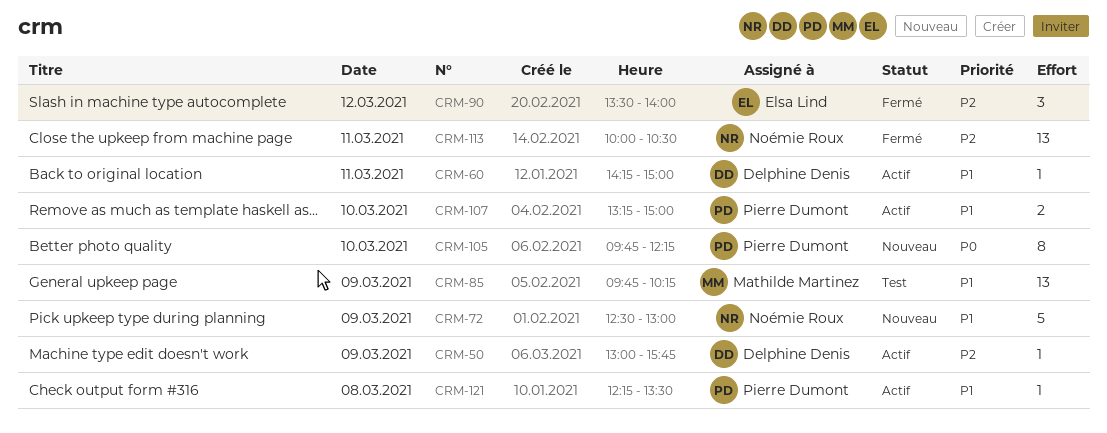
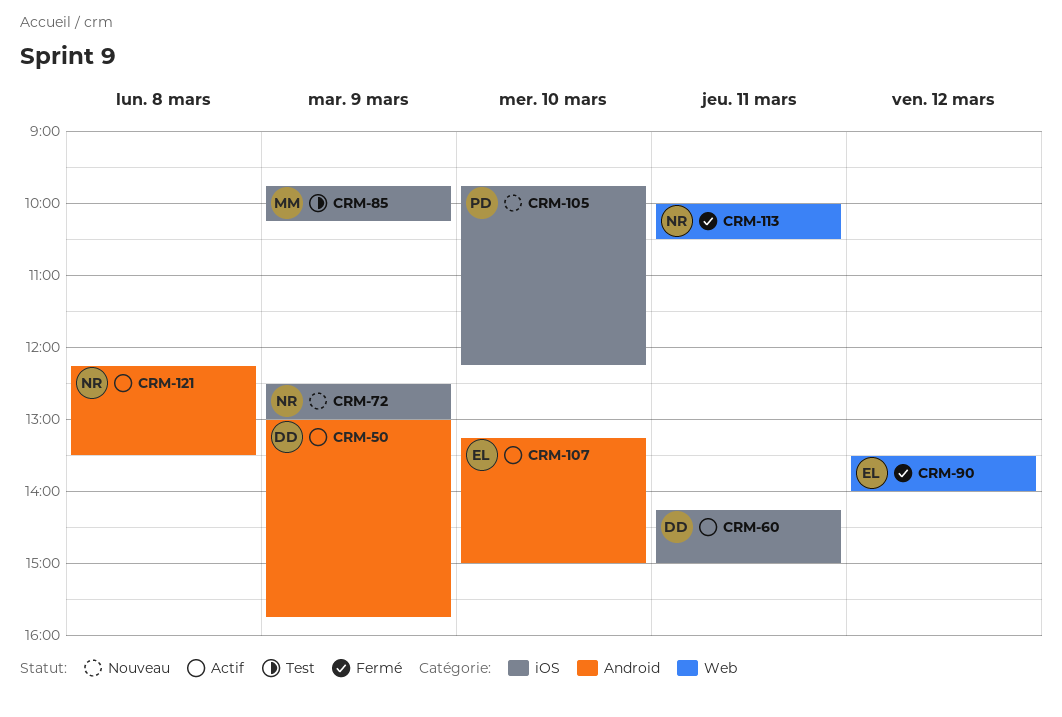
CRM-107, owner: Pierre Dumont -> Elsa Lind
CRM-121, owner: Pierre Dumont -> Noémie Roux

